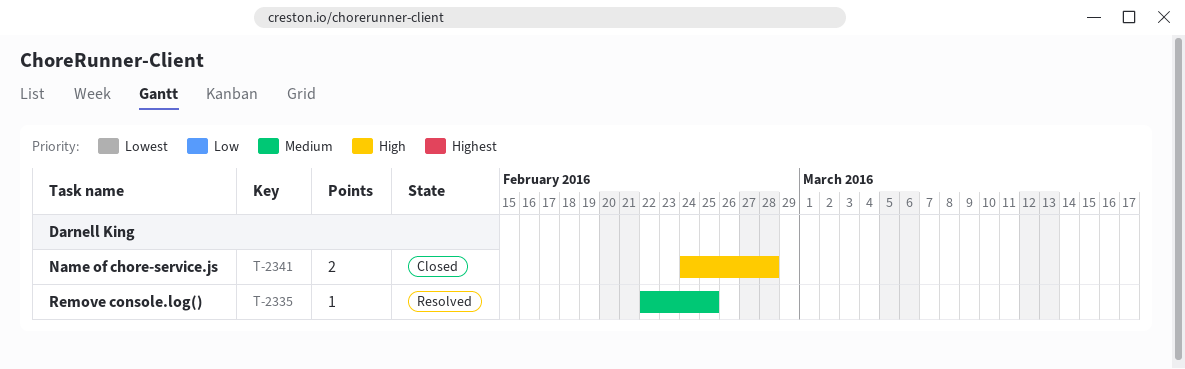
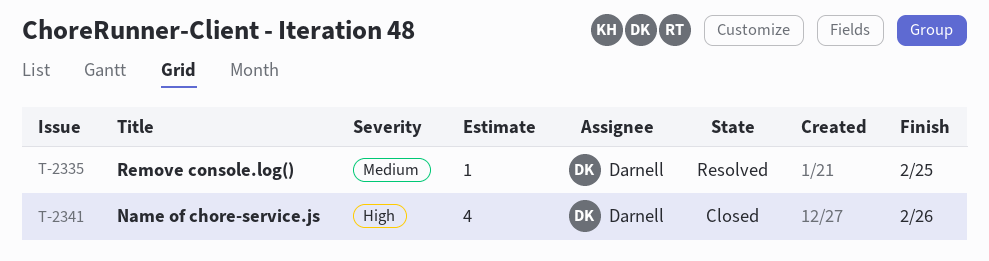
T-2341, estimate: 2 -> 4
T-2341, due: Feb 28 -> Feb 26

